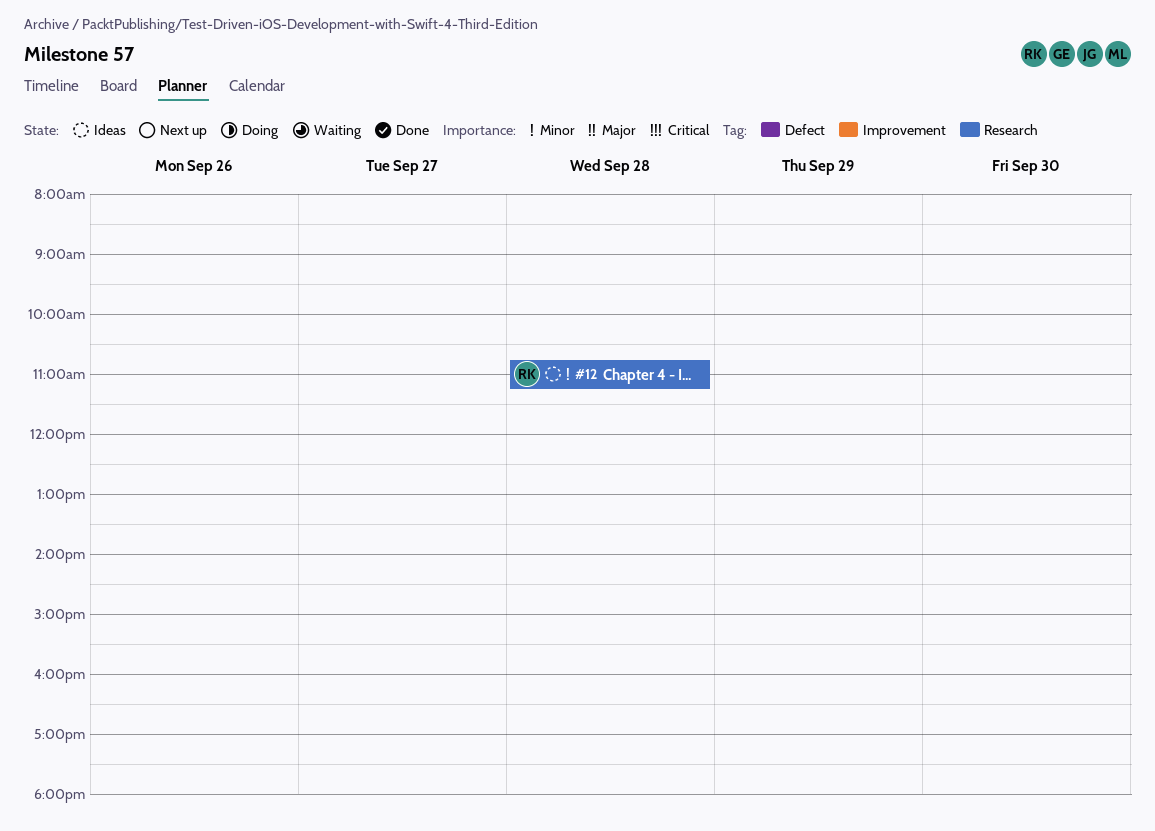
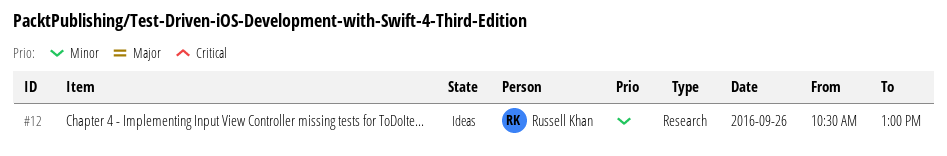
#12, day: Sep 28 -> Sep 26
#12, begins: 10:45 -> 10:30
#12, ends: 11:15 -> 13:00

